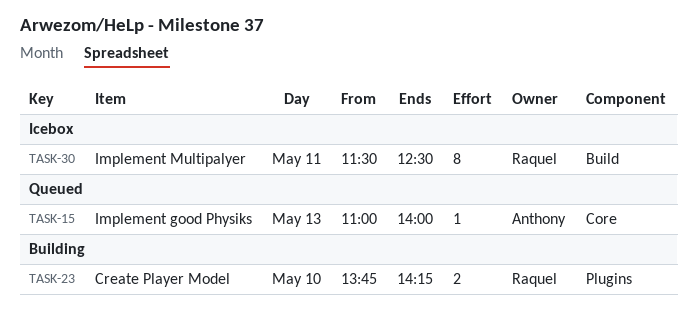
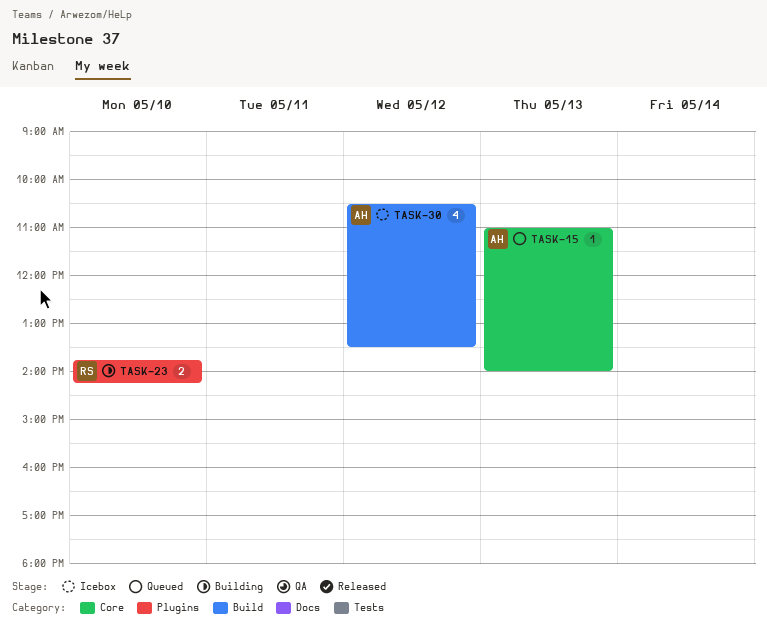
TASK-30, owner: Raquel -> Anthony
TASK-30, estimate: 8 -> 4
TASK-30, day: May 11 -> May 12
TASK-30, begins: 11:30 -> 10:30
TASK-30, ends: 12:30 -> 13:30

